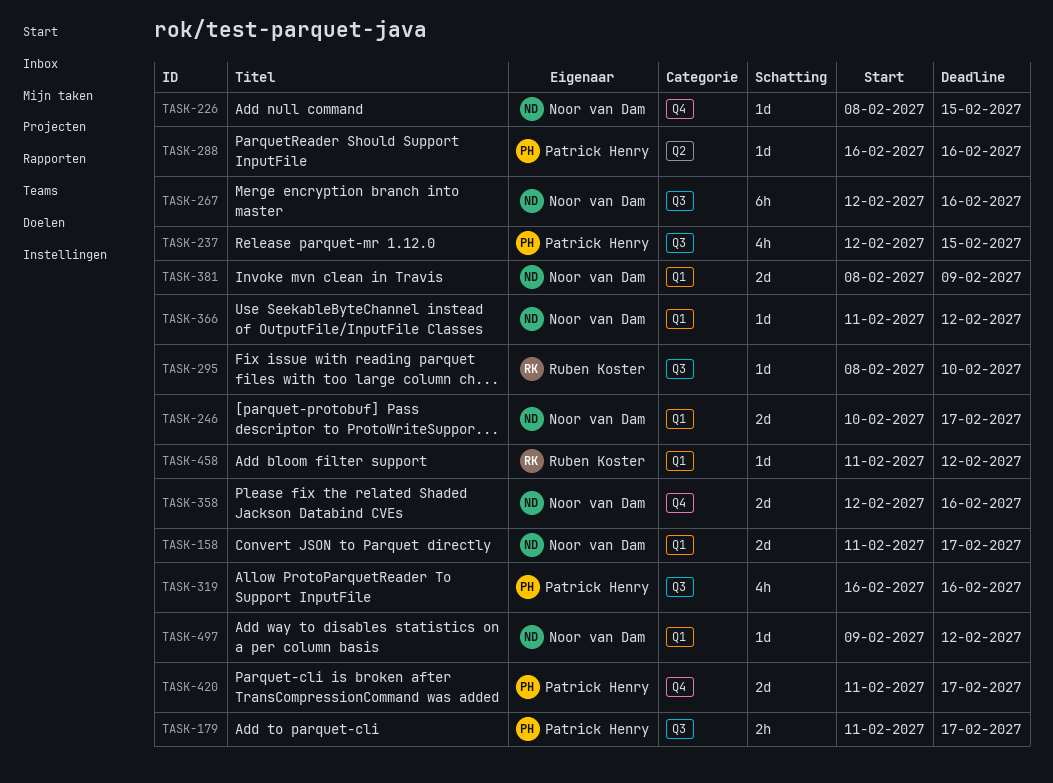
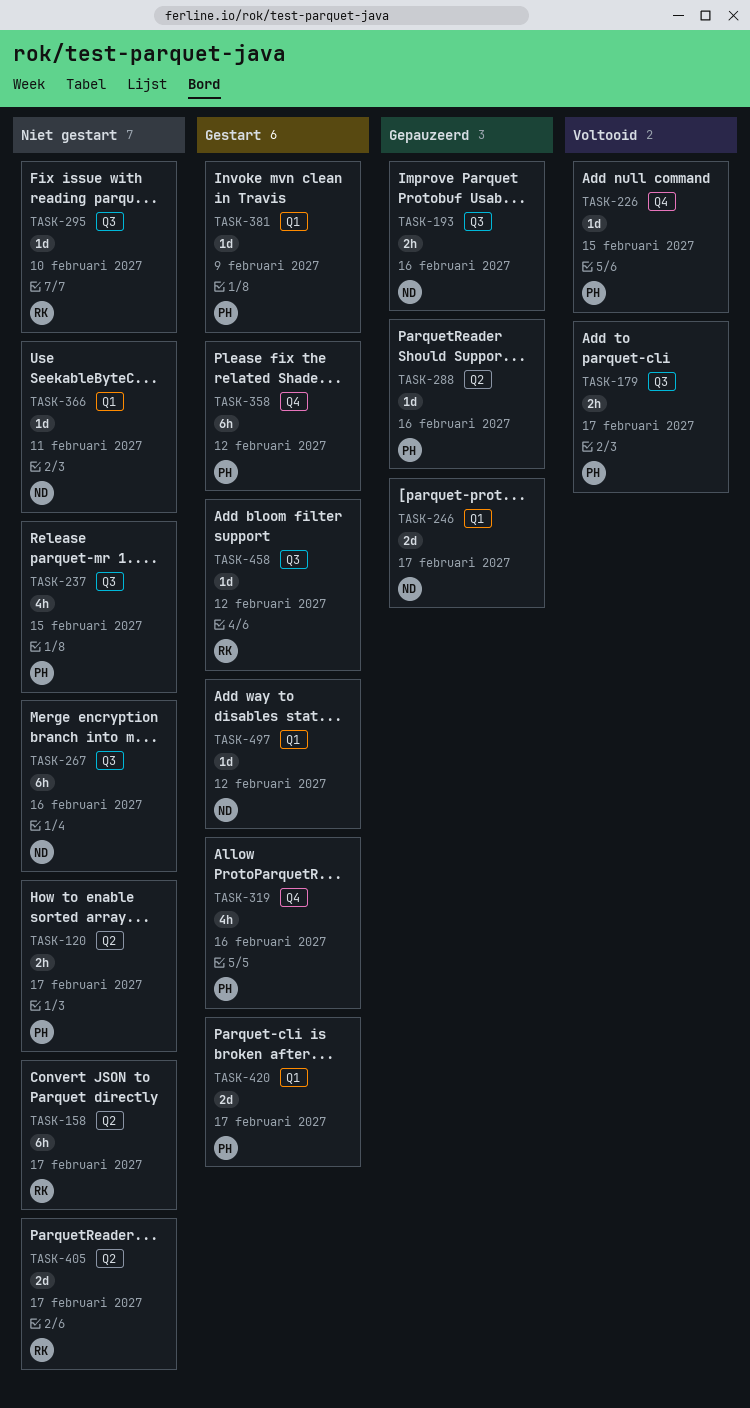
TASK-120: none -> present
TASK-158, owner: Noor van Dam -> Ruben Koster
TASK-158, label: Q1 -> Q2
TASK-158, estimate: 2d -> 6h
TASK-193: none -> present
TASK-226, owner: Noor van Dam -> Patrick Henry
TASK-319, label: Q3 -> Q4
TASK-358, owner: Noor van Dam -> Patrick Henry
TASK-358, estimate: 2d -> 6h
TASK-358, due: Feb 16 -> Feb 12
TASK-366, due: Feb 12 -> Feb 11
TASK-381, owner: Noor van Dam -> Patrick Henry
TASK-381, estimate: 2d -> 1d
TASK-405: none -> present
TASK-420, label: Q4 -> Q1
TASK-458, label: Q1 -> Q3

